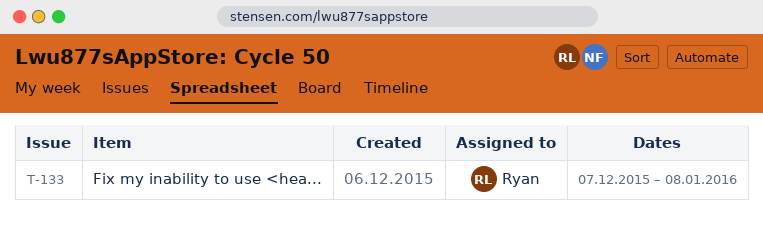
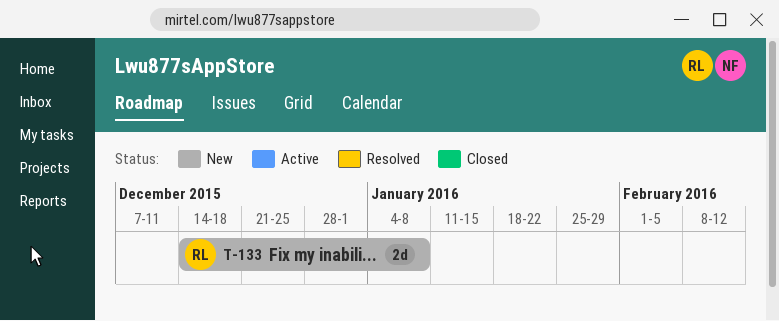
T-133, start: Dec 7 -> Dec 14

